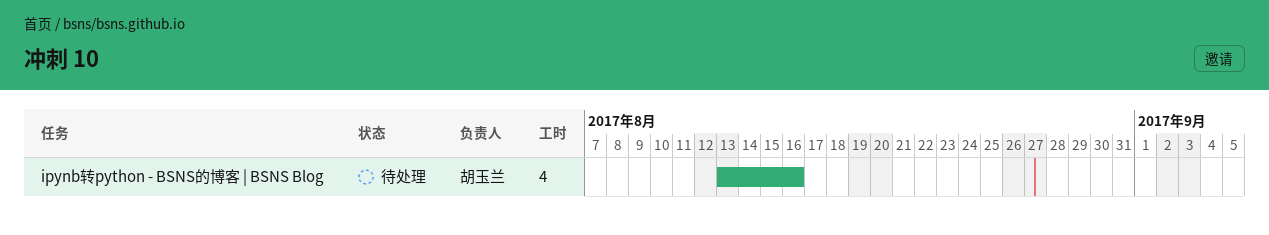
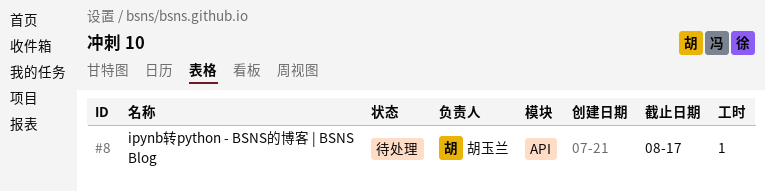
ipynb转python - BSNS的博客 | BSNS Blog, estimate: 4 -> 1
ipynb转python - BSNS的博客 | BSNS Blog, due: Aug 16 -> Aug 17

